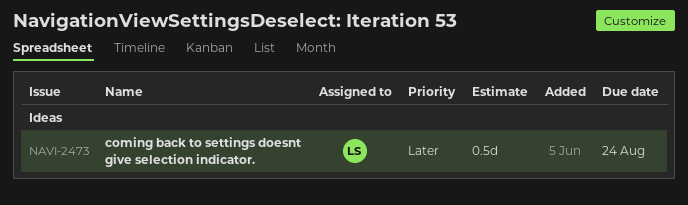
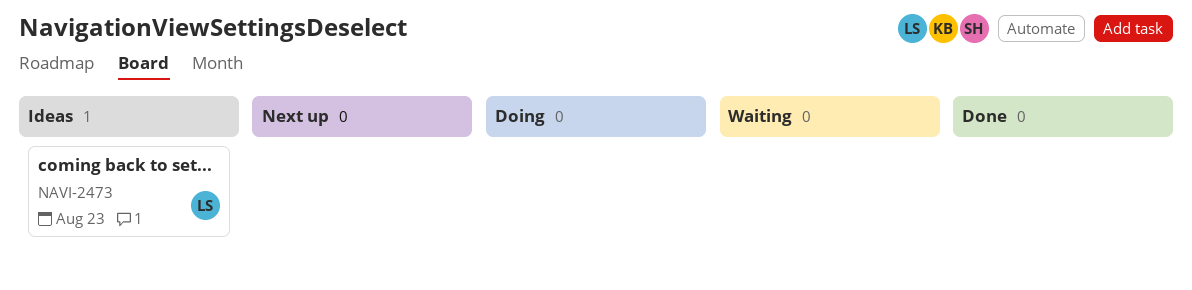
NAVI-2473, due: Aug 24 -> Aug 23

